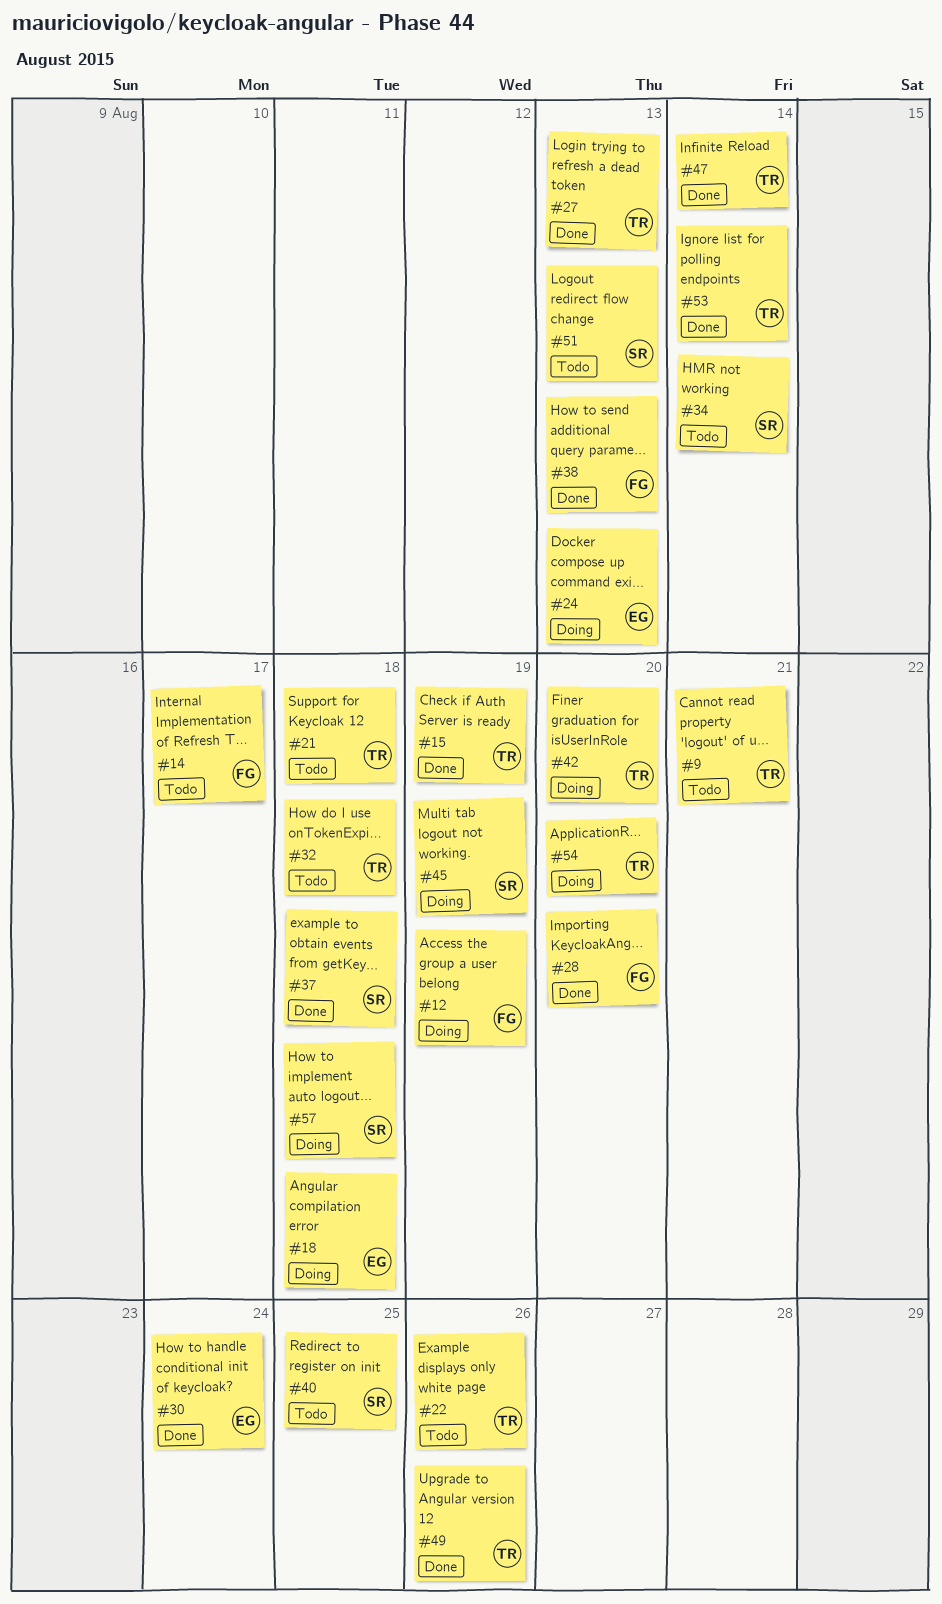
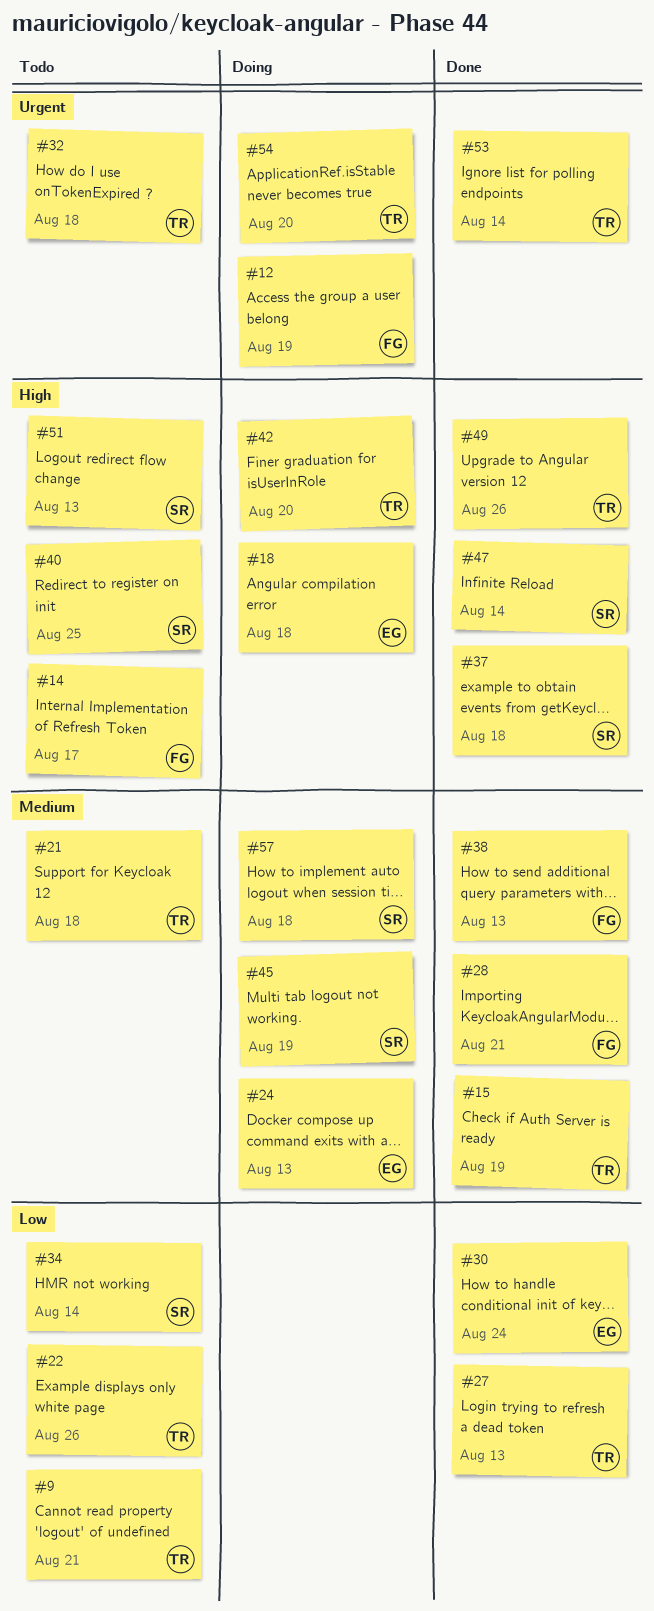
#28, due: Aug 20 -> Aug 21
#47, owner: TR -> SR

